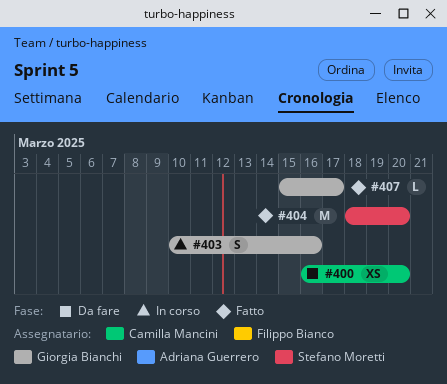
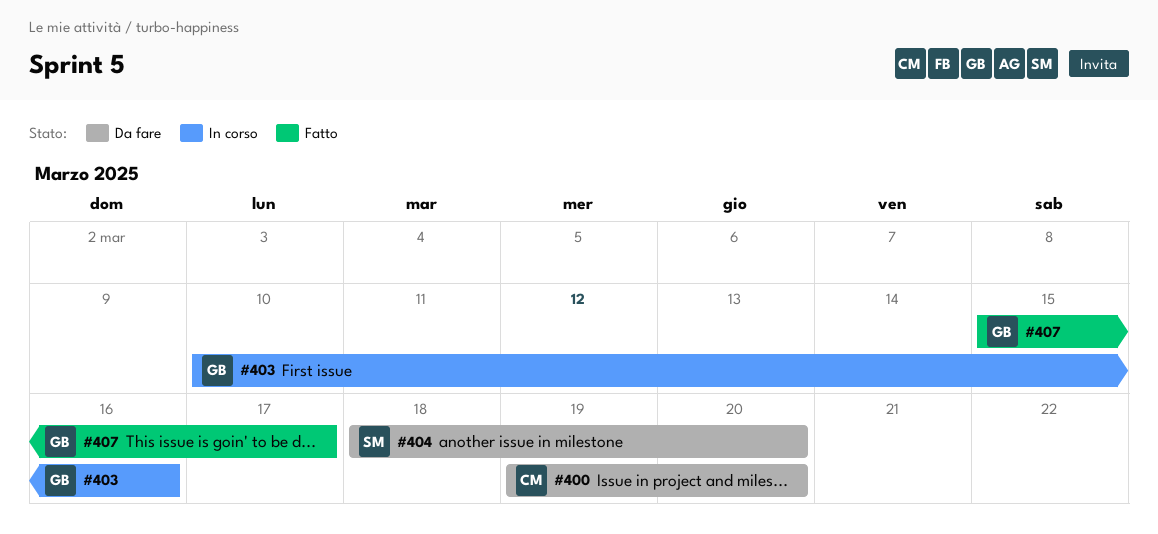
#400, start: Mar 16 -> Mar 19
#404, status: Fatto -> Da fare

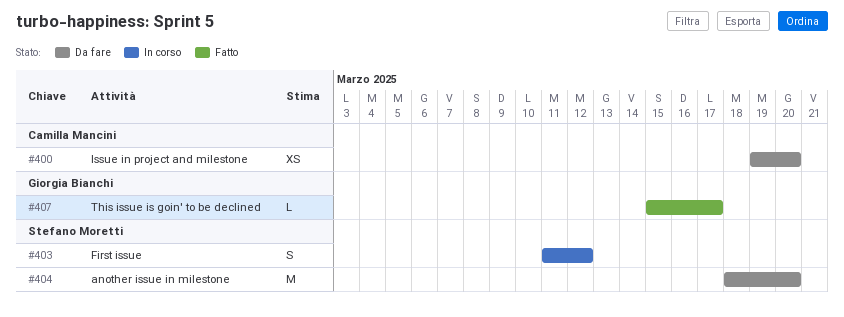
#403, owner: Giorgia Bianchi -> Stefano Moretti
#403, start: Mar 10 -> Mar 11
#403, due: Mar 16 -> Mar 12

